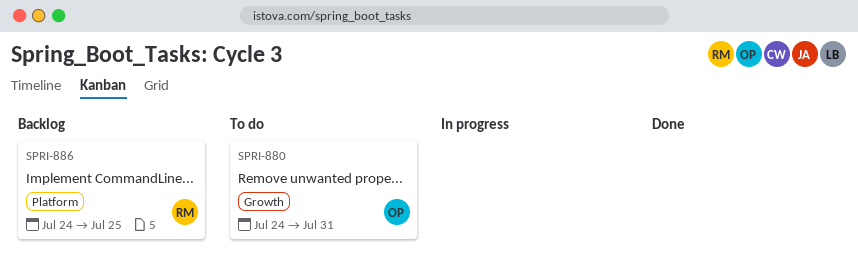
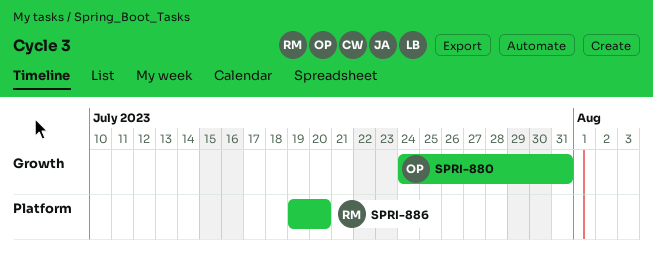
SPRI-886, start: Jul 24 -> Jul 19
SPRI-886, due: Jul 25 -> Jul 20

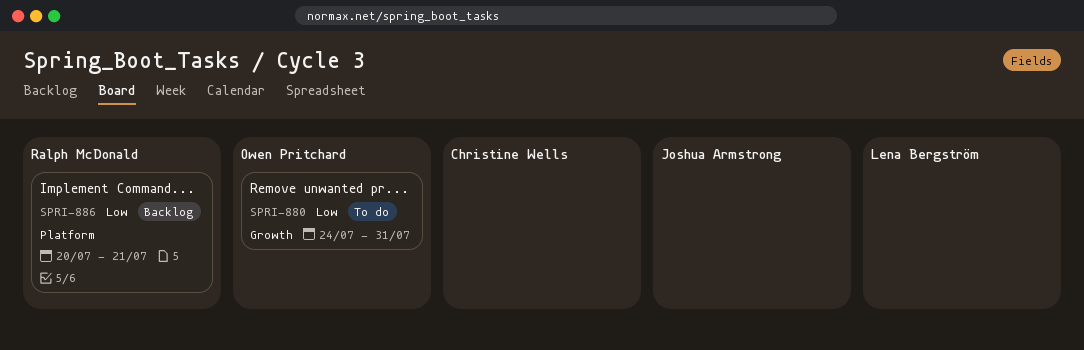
SPRI-886, start: Jul 19 -> Jul 20
SPRI-886, due: Jul 20 -> Jul 21

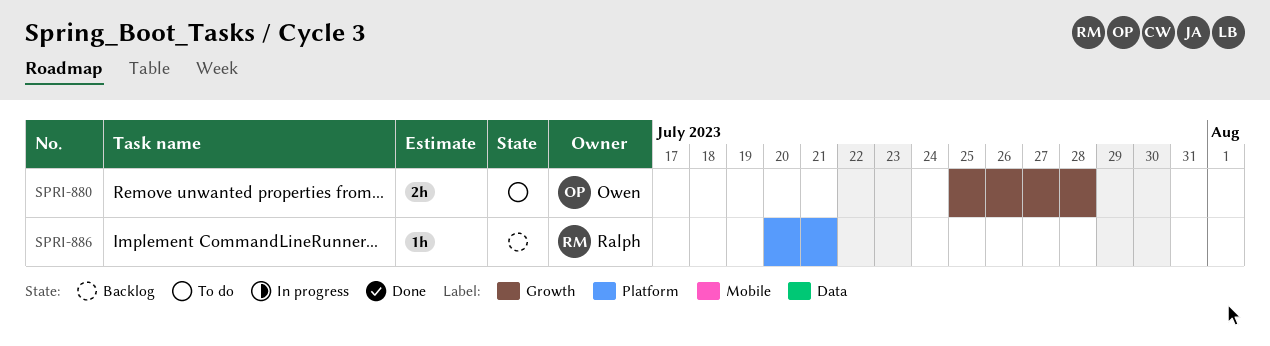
SPRI-880, start: Jul 24 -> Jul 25
SPRI-880, due: Jul 31 -> Jul 28

